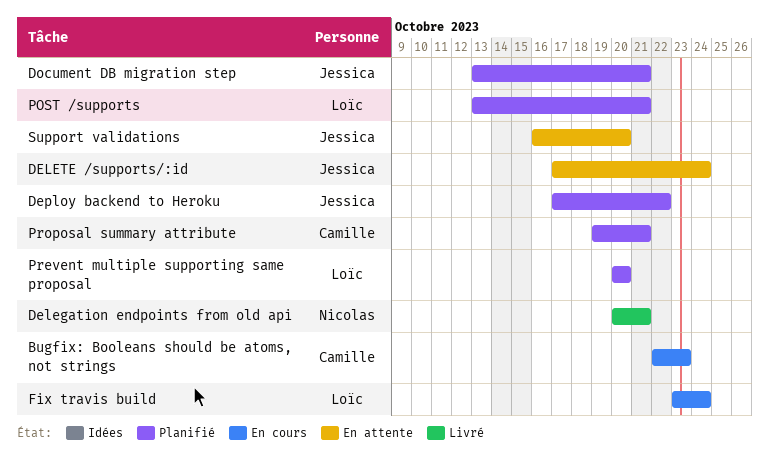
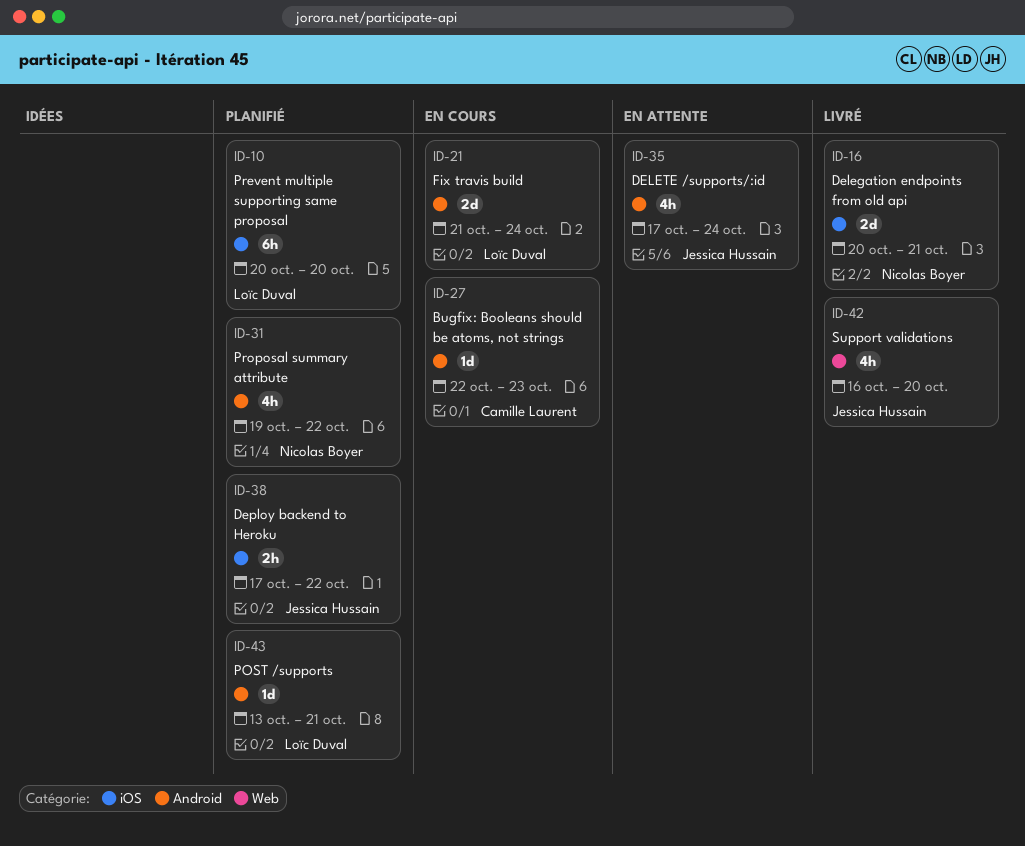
Document DB migration step: present -> none
Fix travis build, start: Oct 23 -> Oct 21
Proposal summary attribute, owner: Camille Laurent -> Nicolas Boyer
Proposal summary attribute, due: Oct 21 -> Oct 22
Support validations, status: En attente -> Livré

